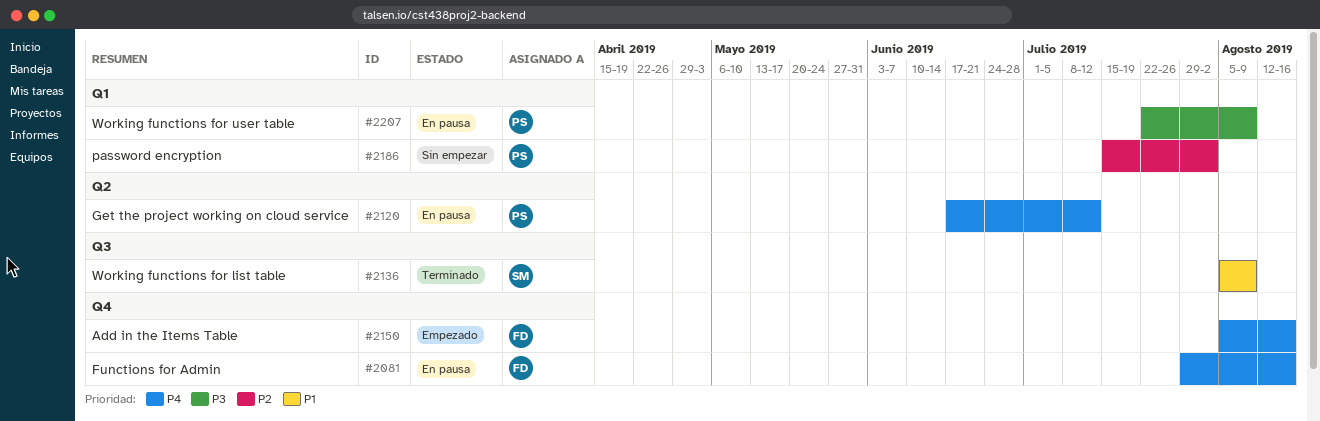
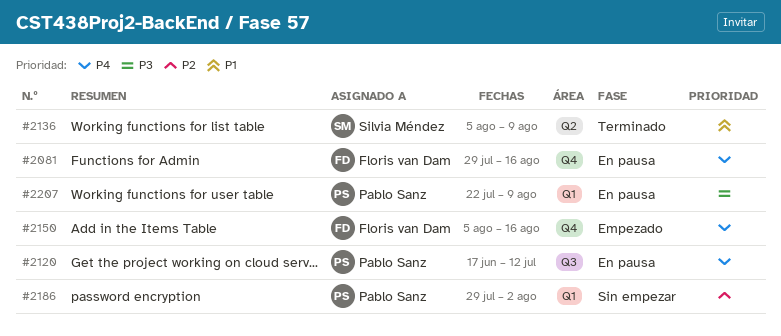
#2120, label: Q2 -> Q3
#2136, label: Q3 -> Q2
#2186, start: Jul 15 -> Jul 29

